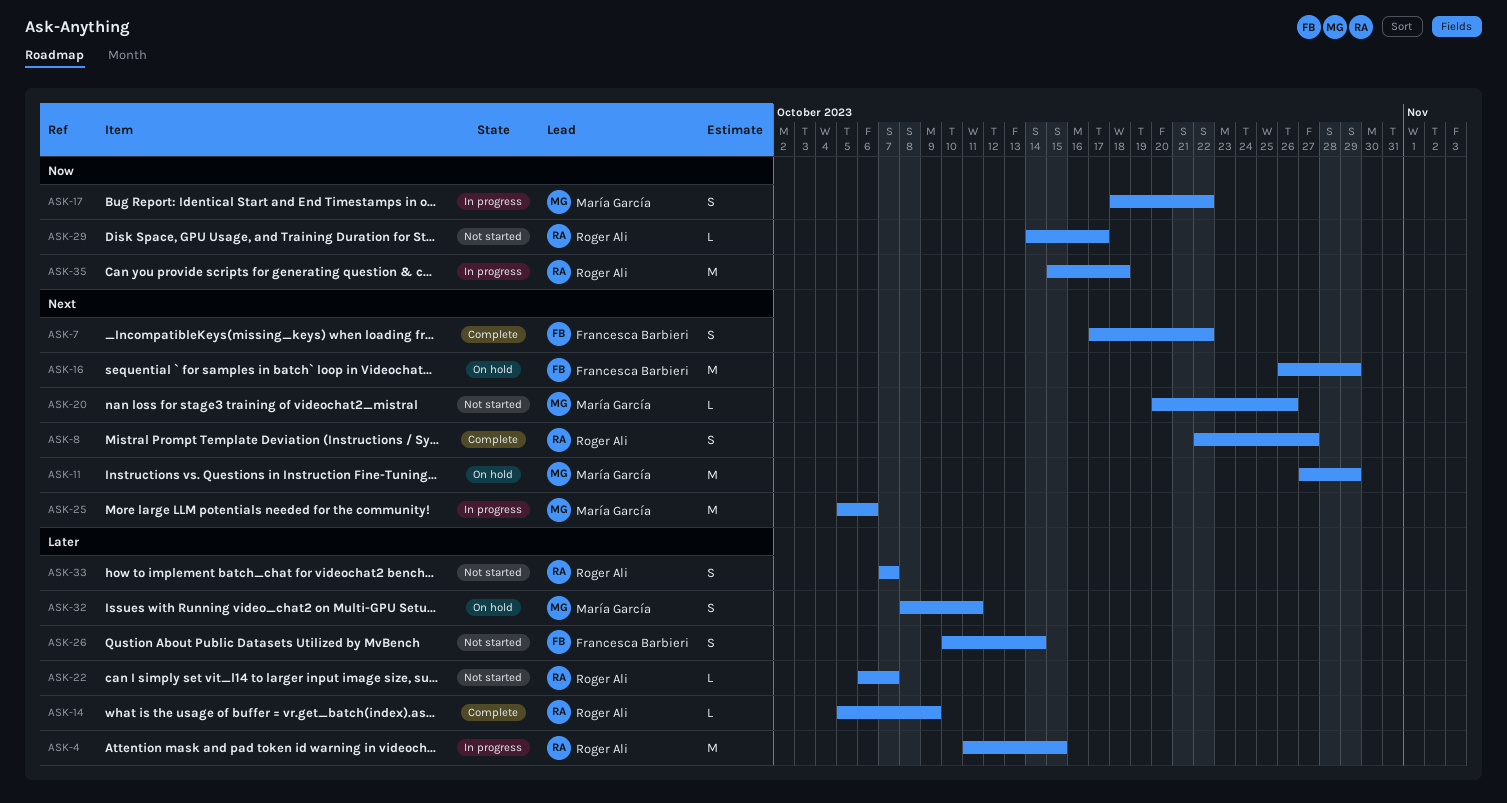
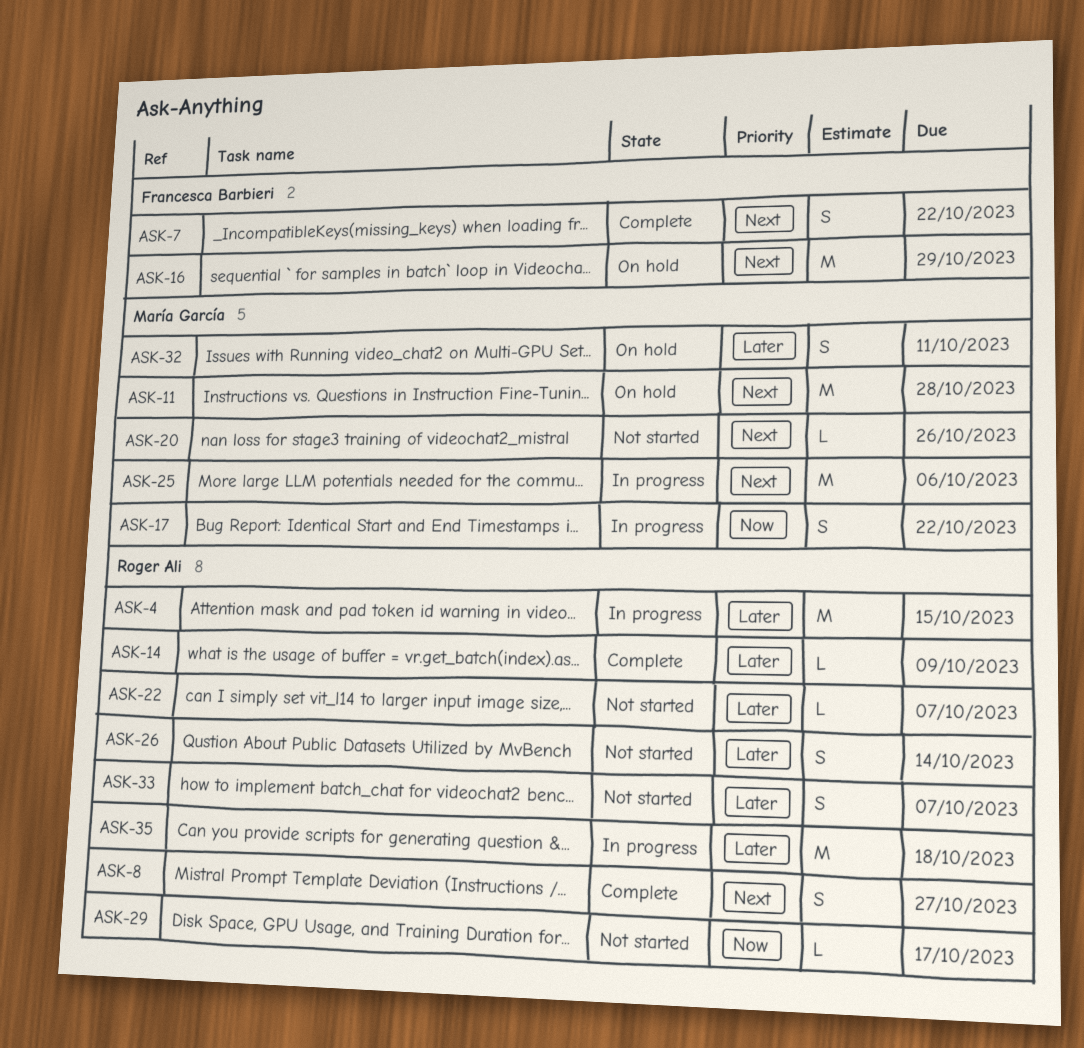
ASK-11, due: Oct 29 -> Oct 28
ASK-26, owner: Francesca Barbieri -> Roger Ali
ASK-35, priority: Now -> Later

